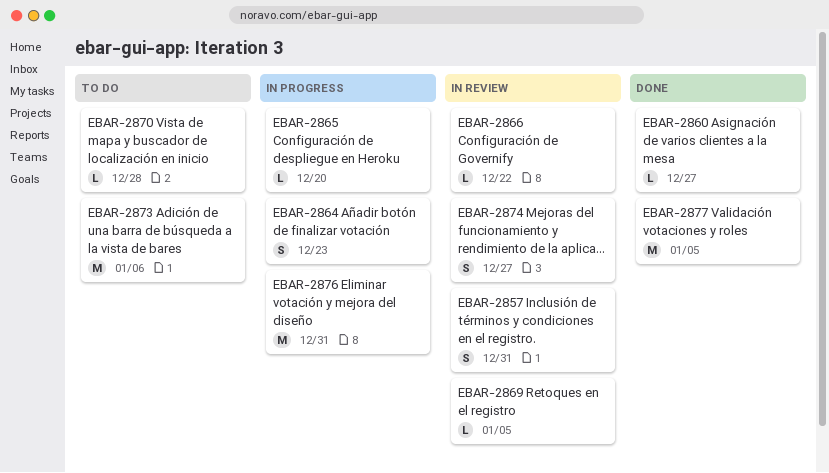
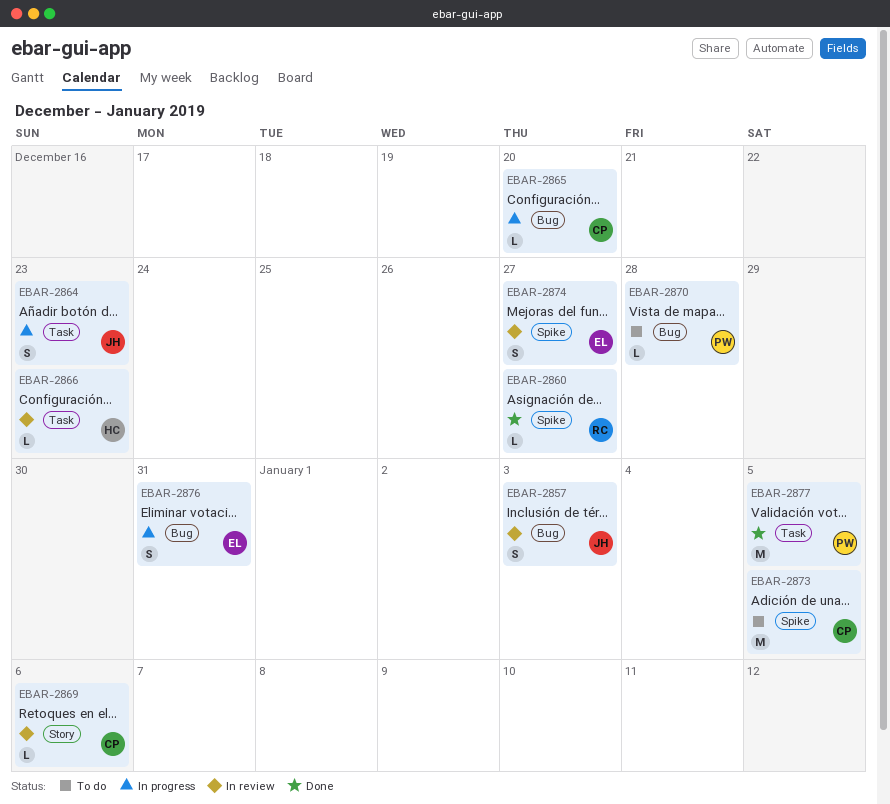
EBAR-2857, due: Dec 31 -> Jan 3
EBAR-2866, due: Dec 22 -> Dec 23
EBAR-2869, due: Jan 5 -> Jan 6
EBAR-2873, due: Jan 6 -> Jan 5
EBAR-2876, estimate: M -> S

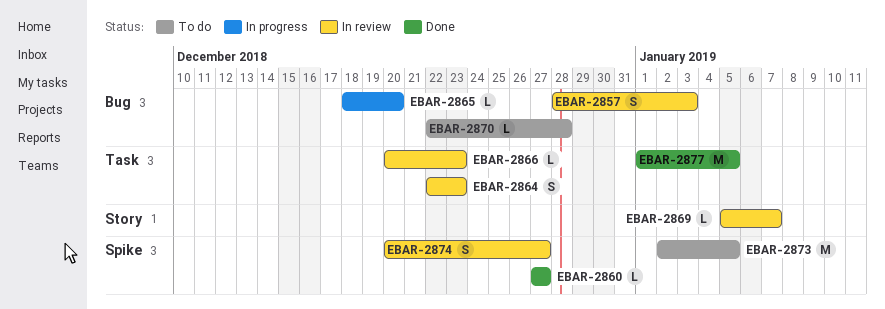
EBAR-2864, status: In progress -> In review
EBAR-2869, due: Jan 6 -> Jan 7
EBAR-2876: present -> none

